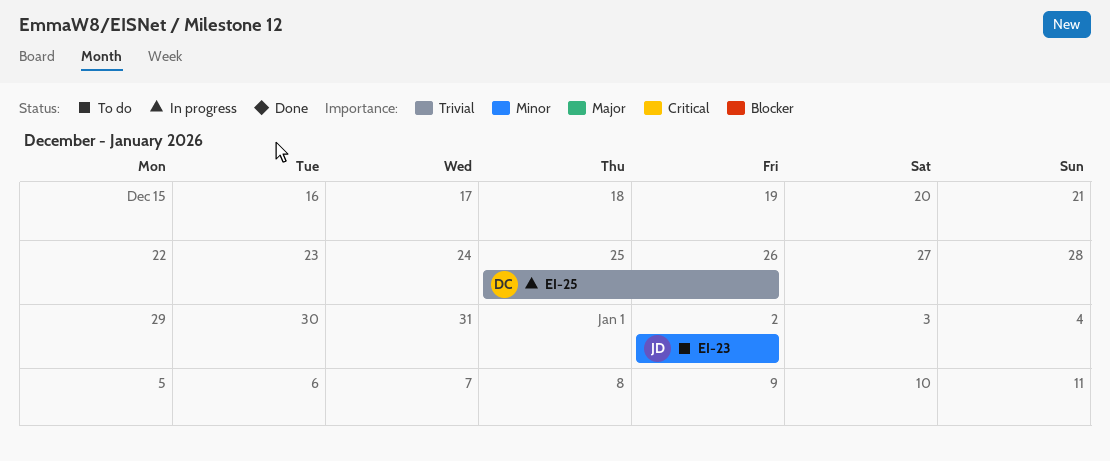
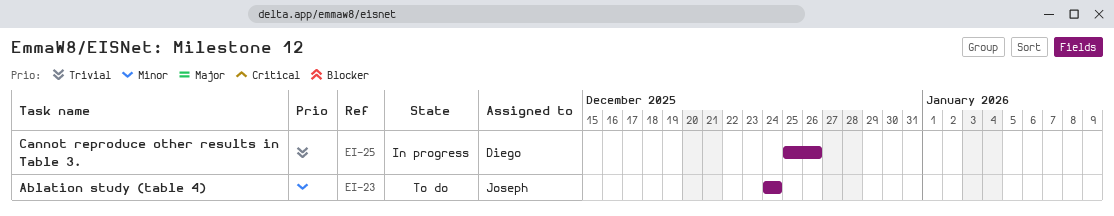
EI-23, start: Jan 2 -> Dec 24
EI-23, due: Jan 2 -> Dec 24

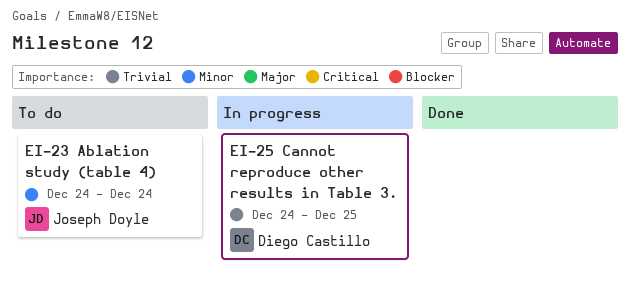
EI-25, start: Dec 25 -> Dec 24
EI-25, due: Dec 26 -> Dec 25

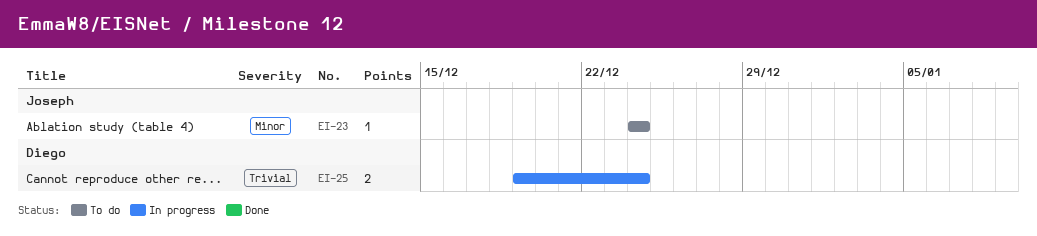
EI-25, start: Dec 24 -> Dec 19
EI-25, due: Dec 25 -> Dec 24

